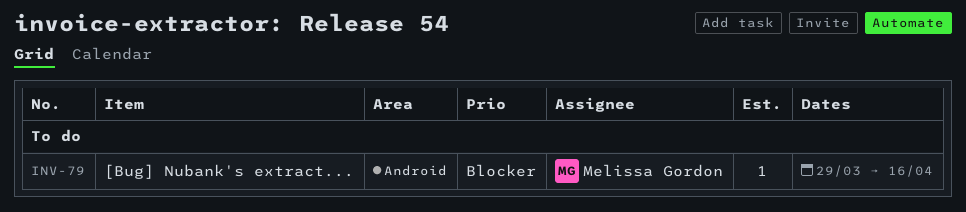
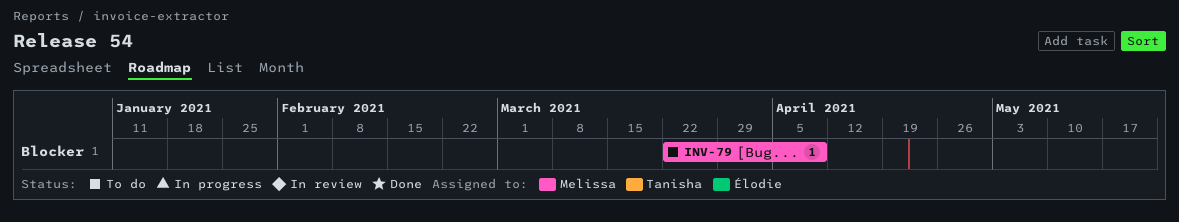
INV-79, start: Mar 29 -> Mar 22
INV-79, due: Apr 16 -> Apr 9

